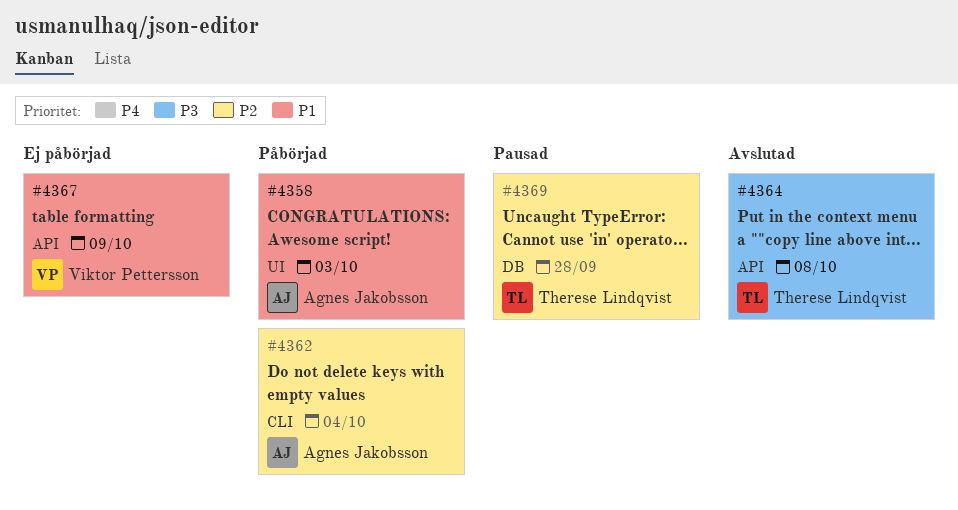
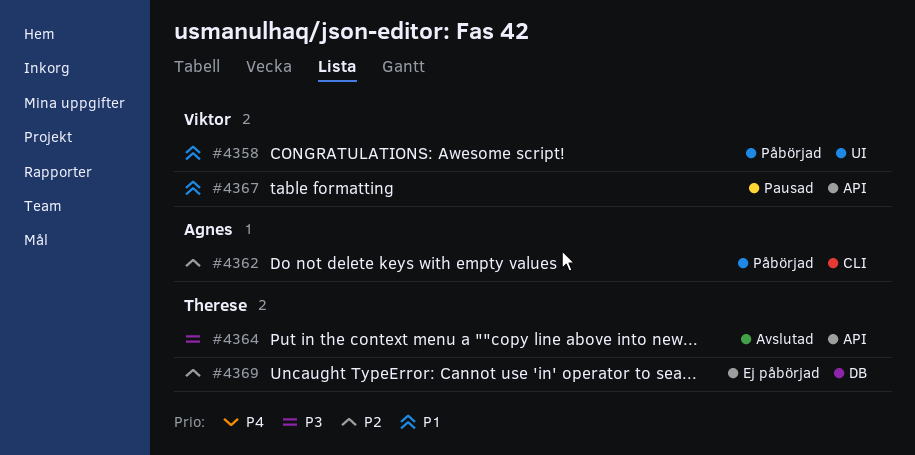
#4358, owner: Agnes Jakobsson -> Viktor Pettersson
#4367, status: Ej påbörjad -> Pausad
#4369, status: Pausad -> Ej påbörjad

